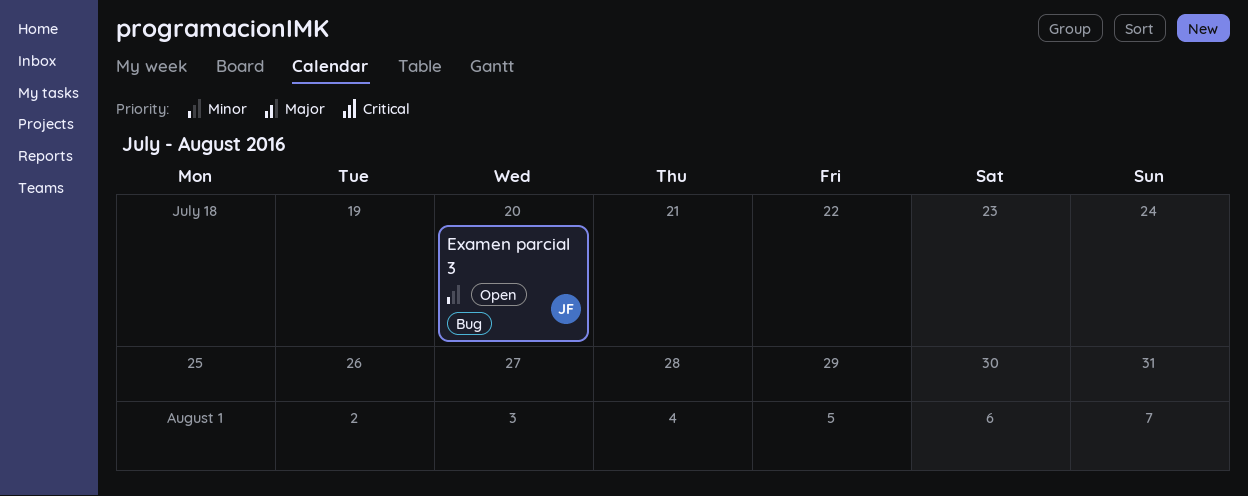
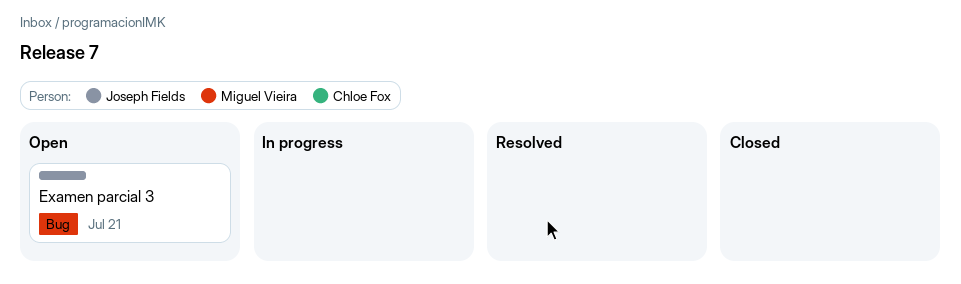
Examen parcial 3, due: Jul 20 -> Jul 21

